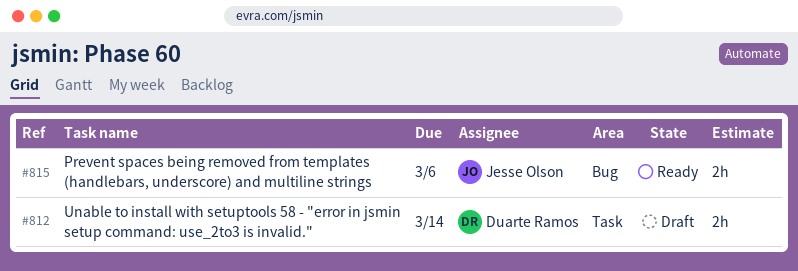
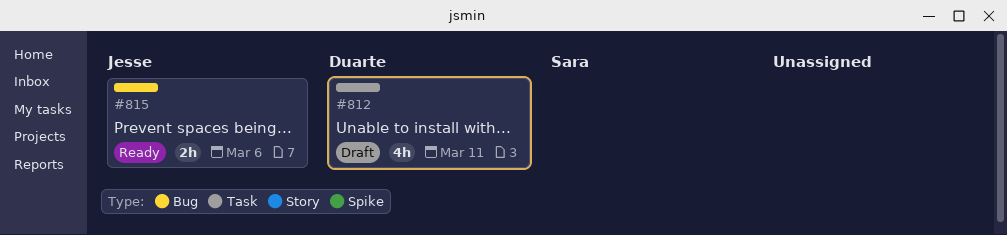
#812, estimate: 2h -> 4h
#812, due: Mar 14 -> Mar 11

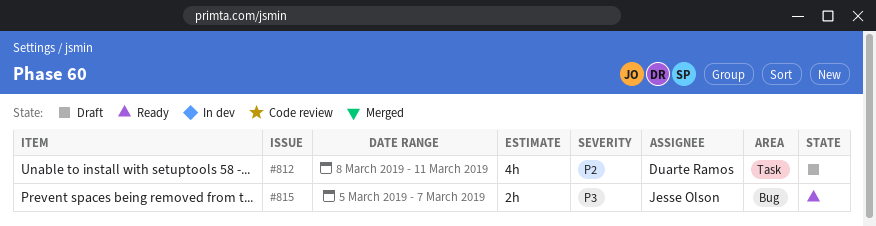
#815, due: Mar 6 -> Mar 7

